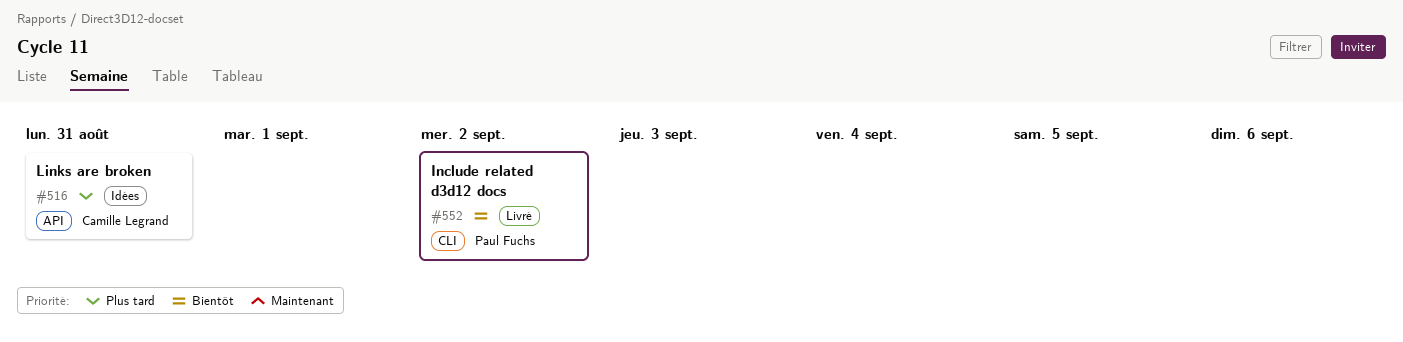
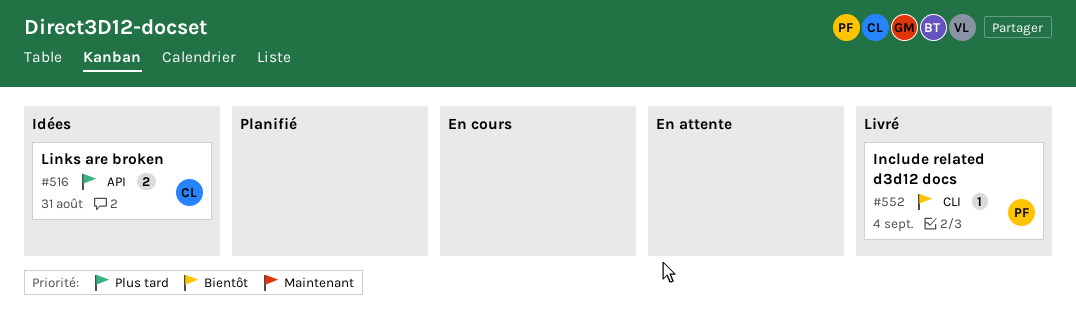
#552, due: Sep 2 -> Sep 4

